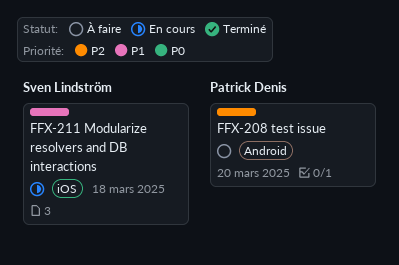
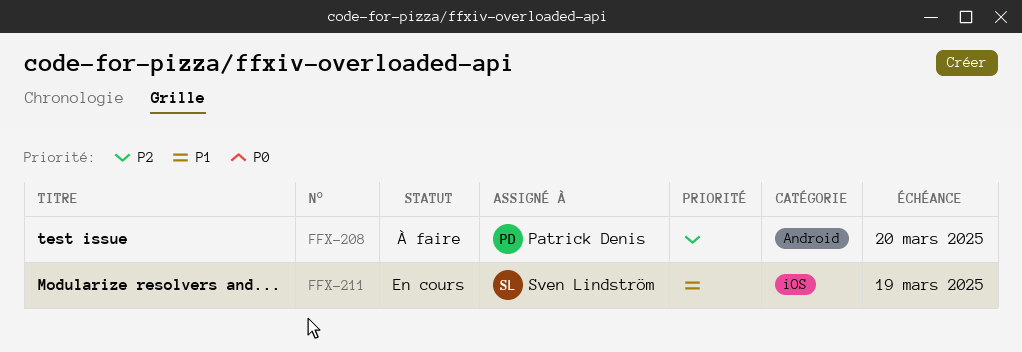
FFX-211, due: Mar 18 -> Mar 19

